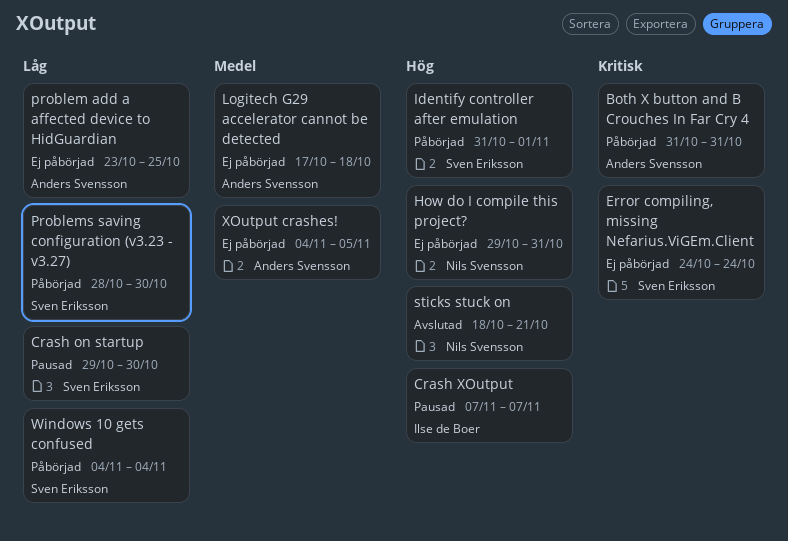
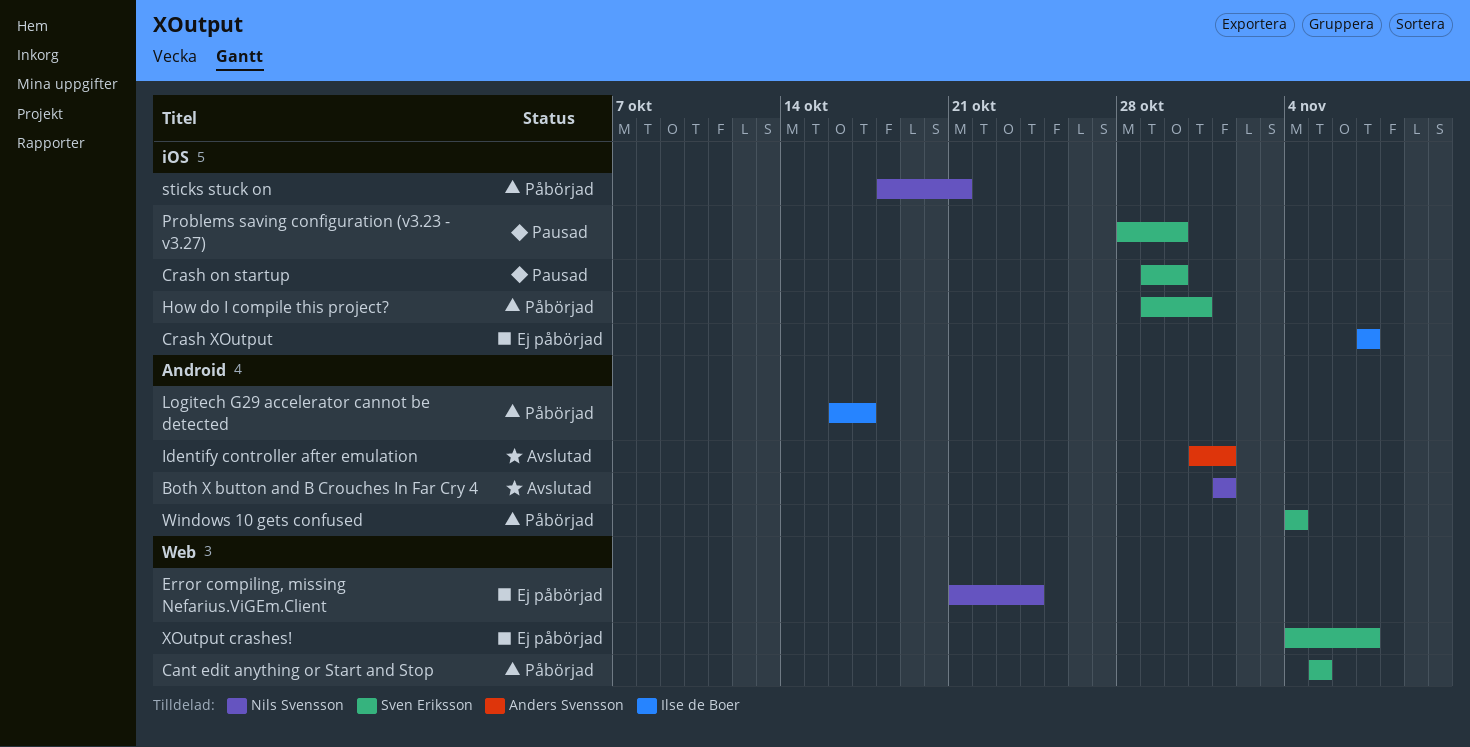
Both X button and B Crouches In Far Cry 4, status: Påbörjad -> Avslutad
Both X button and B Crouches In Far Cry 4, owner: Anders Svensson -> Nils Svensson
Both X button and B Crouches In Far Cry 4, start: Oct 31 -> Nov 1
Both X button and B Crouches In Far Cry 4, due: Oct 31 -> Nov 1
Cant edit anything or Start and Stop: none -> present
Crash XOutput, status: Pausad -> Ej påbörjad
Error compiling, missing Nefarius.ViGEm.Client, owner: Sven Eriksson -> Nils Svensson
Error compiling, missing Nefarius.ViGEm.Client, start: Oct 24 -> Oct 21
How do I compile this project?, status: Ej påbörjad -> Påbörjad
How do I compile this project?, owner: Nils Svensson -> Sven Eriksson
Identify controller after emulation, status: Påbörjad -> Avslutad
Identify controller after emulation, owner: Sven Eriksson -> Anders Svensson
Logitech G29 accelerator cannot be detected, status: Ej påbörjad -> Påbörjad
Logitech G29 accelerator cannot be detected, owner: Anders Svensson -> Ilse de Boer
Logitech G29 accelerator cannot be detected, start: Oct 17 -> Oct 16
Logitech G29 accelerator cannot be detected, due: Oct 18 -> Oct 17
problem add a affected device to HidGuardian: present -> none
Problems saving configuration (v3.23 - v3.27), status: Påbörjad -> Pausad
sticks stuck on, status: Avslutad -> Påbörjad
XOutput crashes!, owner: Anders Svensson -> Sven Eriksson
XOutput crashes!, due: Nov 5 -> Nov 7

